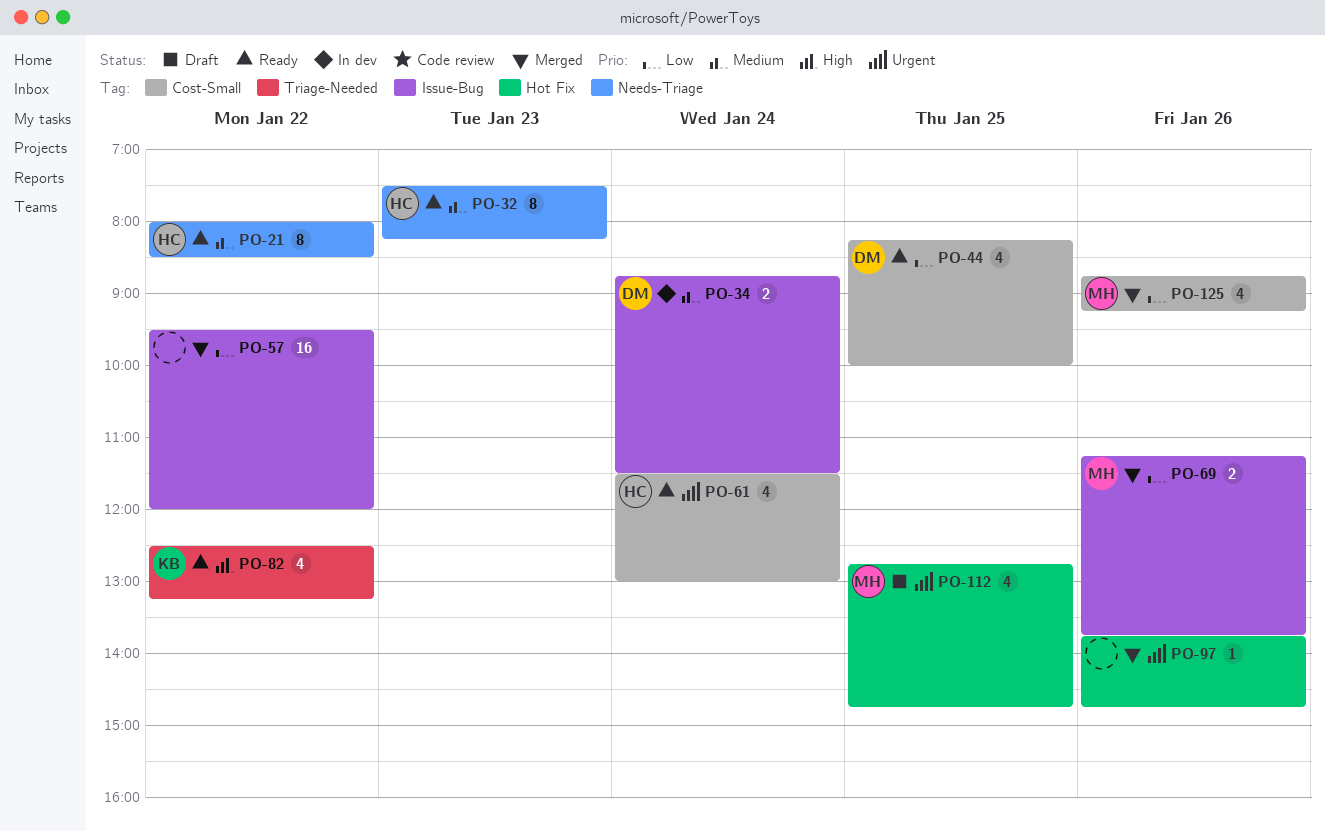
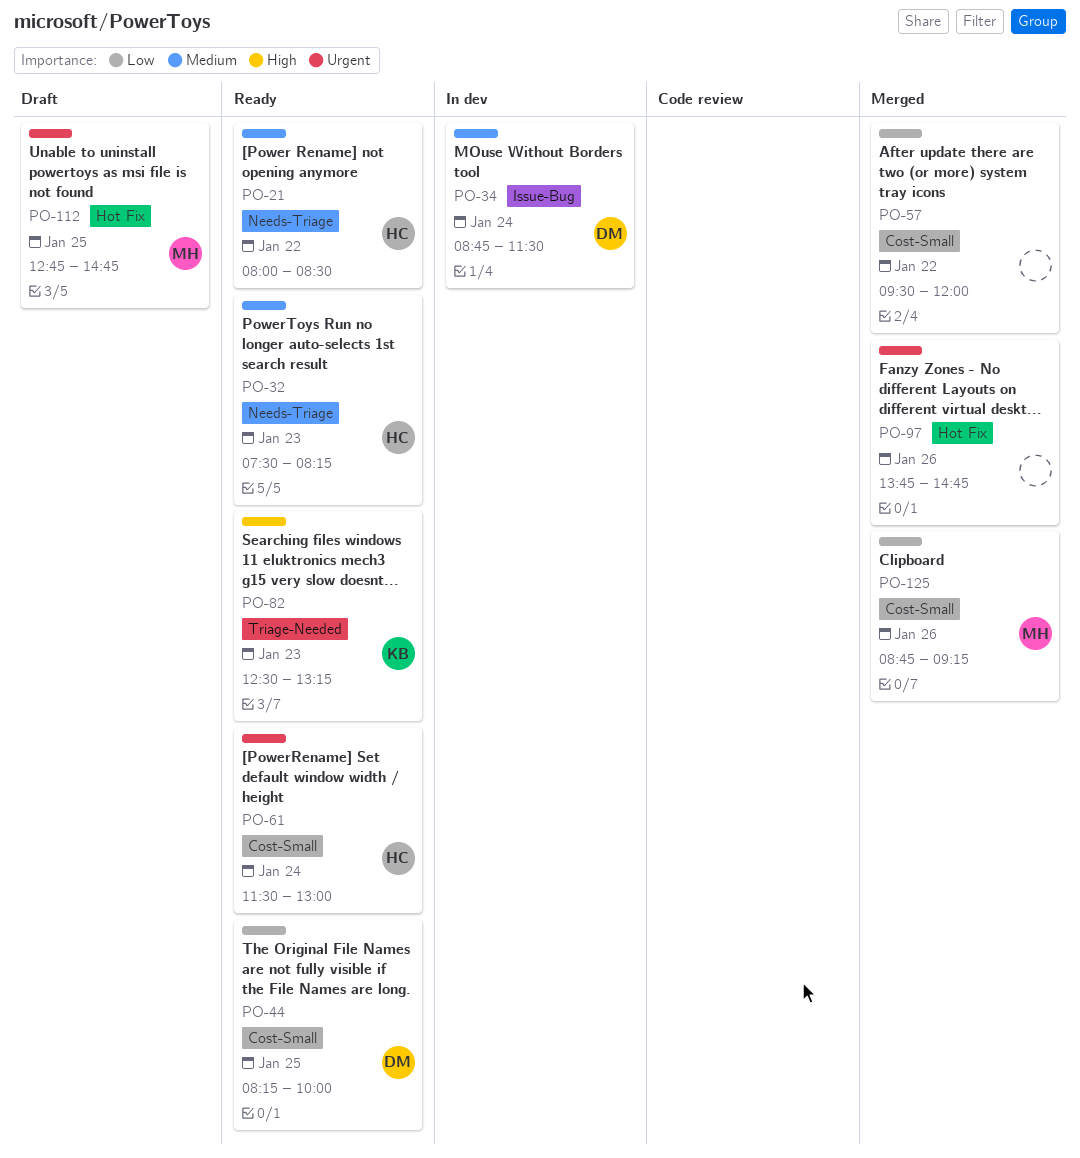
PO-57, label: Issue-Bug -> Cost-Small
PO-69: present -> none
PO-82, day: Jan 22 -> Jan 23

